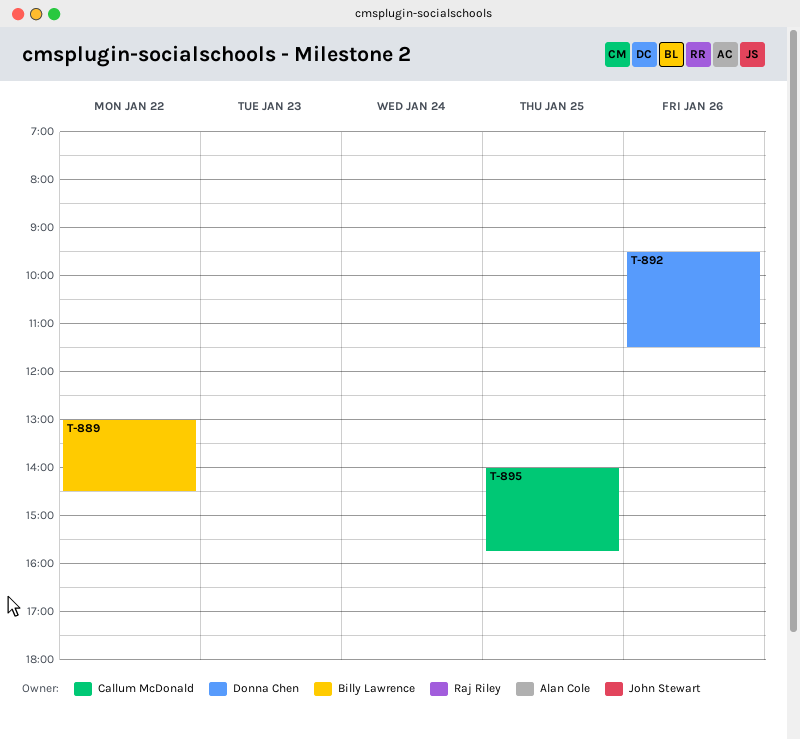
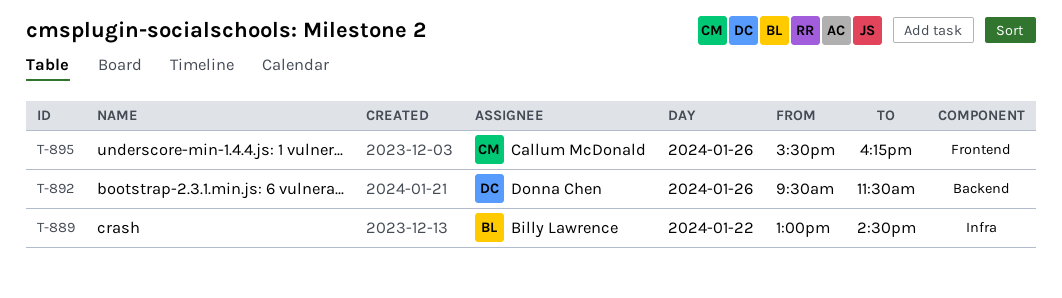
T-895, day: Jan 25 -> Jan 26
T-895, begins: 14:00 -> 15:30
T-895, ends: 15:45 -> 16:15

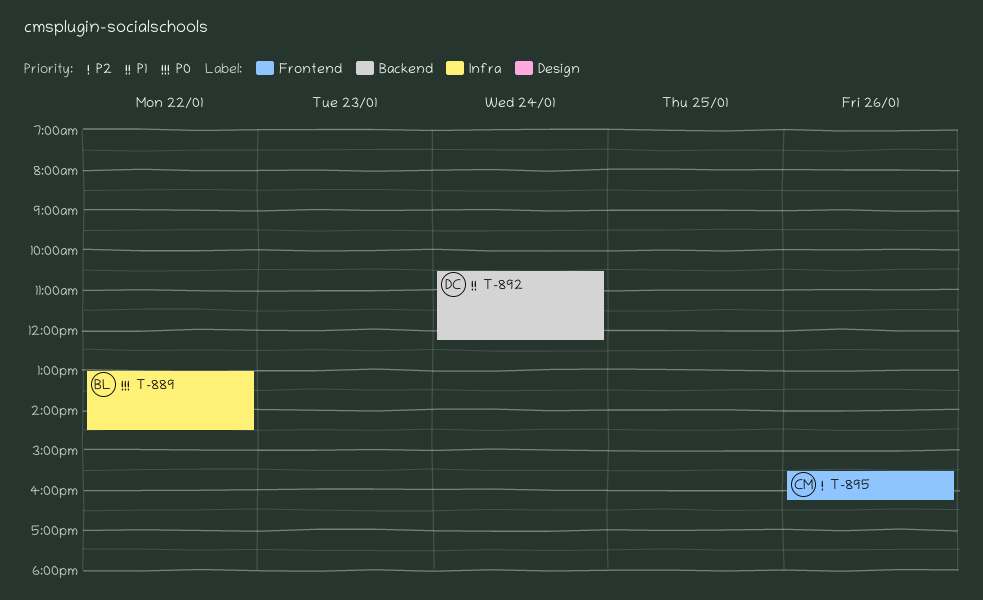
T-892, day: Jan 26 -> Jan 24
T-892, begins: 09:30 -> 10:30
T-892, ends: 11:30 -> 12:15

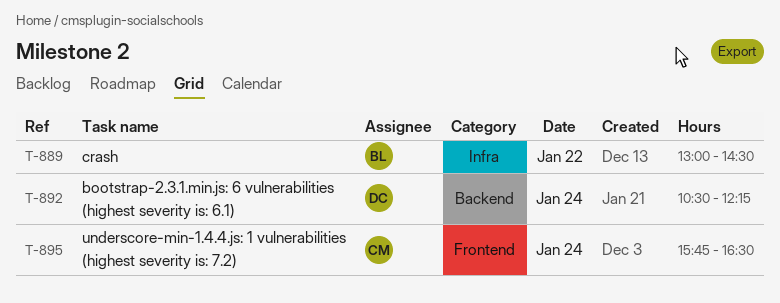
T-895, day: Jan 26 -> Jan 24
T-895, begins: 15:30 -> 15:45
T-895, ends: 16:15 -> 16:30

